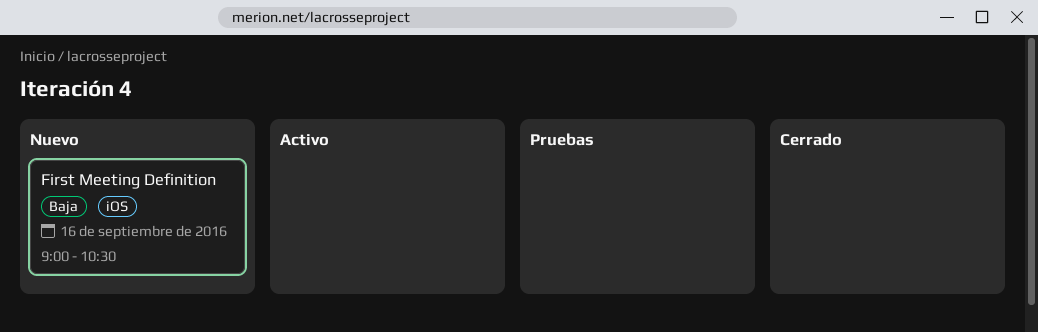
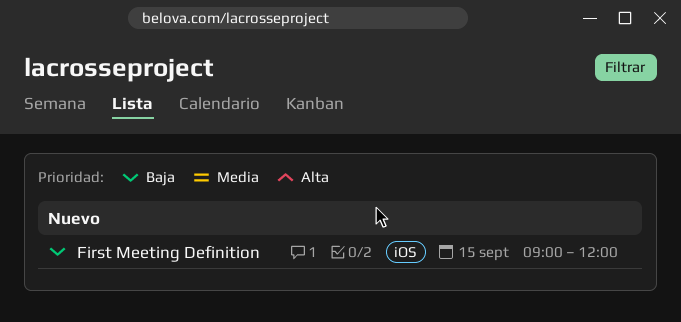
First Meeting Definition, day: Sep 16 -> Sep 15
First Meeting Definition, ends: 10:30 -> 12:00

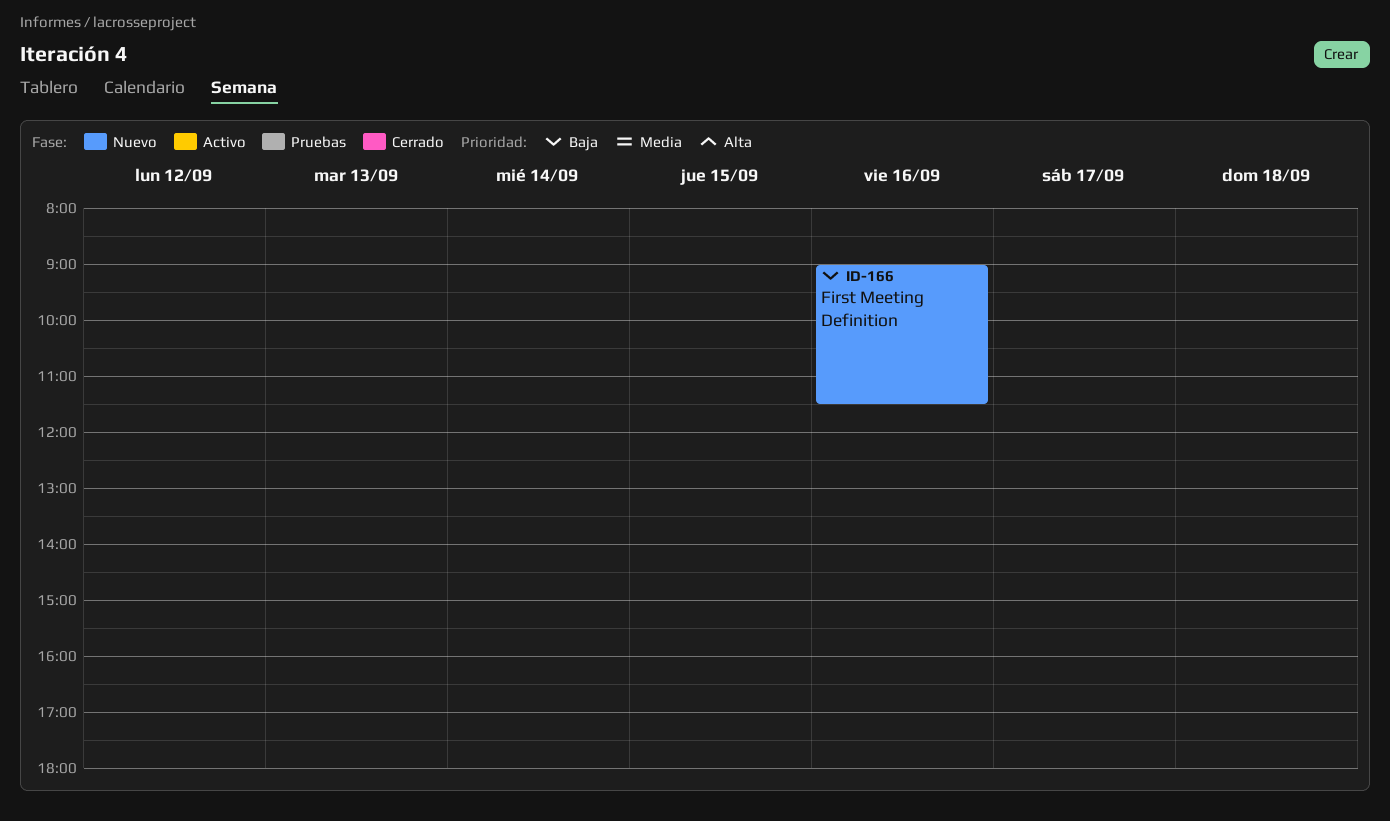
First Meeting Definition, day: Sep 15 -> Sep 16
First Meeting Definition, ends: 12:00 -> 11:30

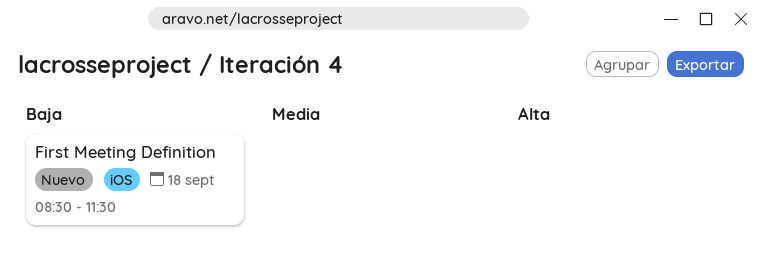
First Meeting Definition, day: Sep 16 -> Sep 18
First Meeting Definition, begins: 09:00 -> 08:30

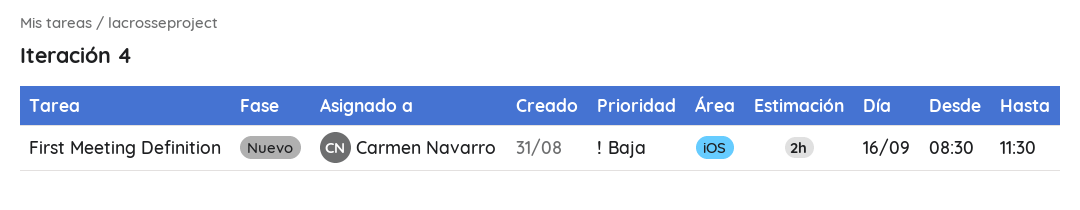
First Meeting Definition, day: Sep 18 -> Sep 16

